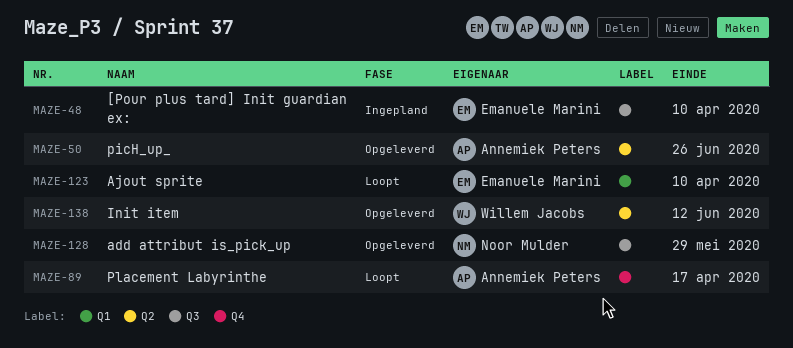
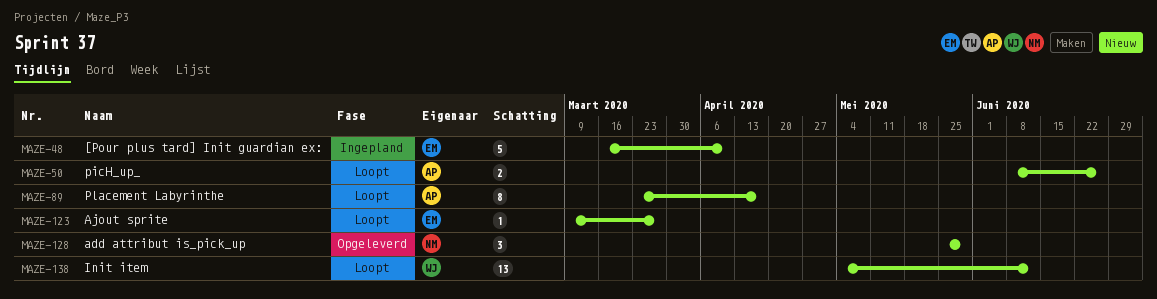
MAZE-50, status: Opgeleverd -> Loopt
MAZE-123, due: Apr 10 -> Mar 27
MAZE-138, status: Opgeleverd -> Loopt

